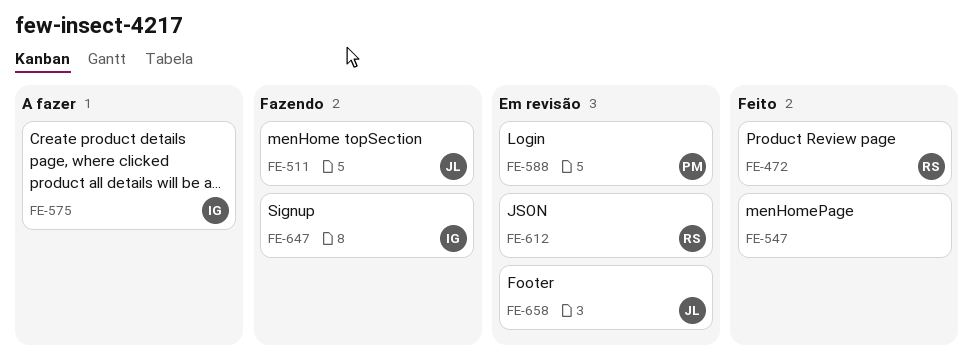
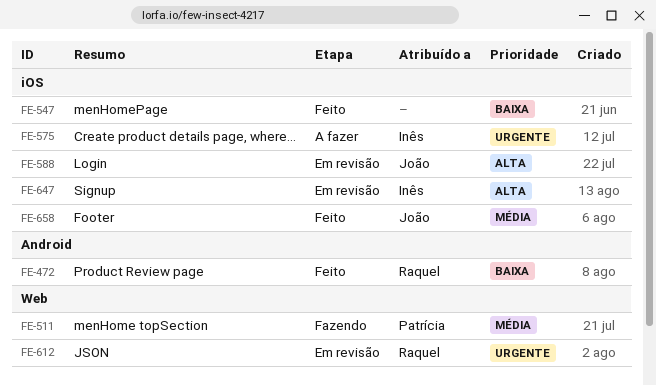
FE-511, owner: João -> Patrícia
FE-588, owner: Patrícia -> João
FE-647, status: Fazendo -> Em revisão
FE-658, status: Em revisão -> Feito

